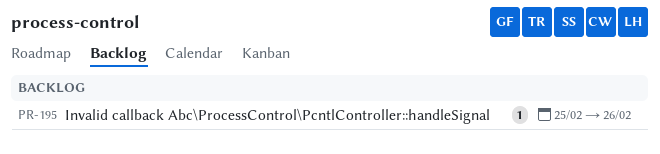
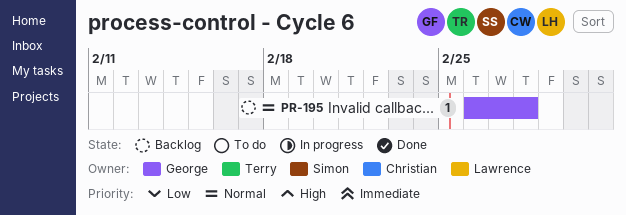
PR-195, start: Feb 25 -> Feb 26
PR-195, due: Feb 26 -> Feb 28

